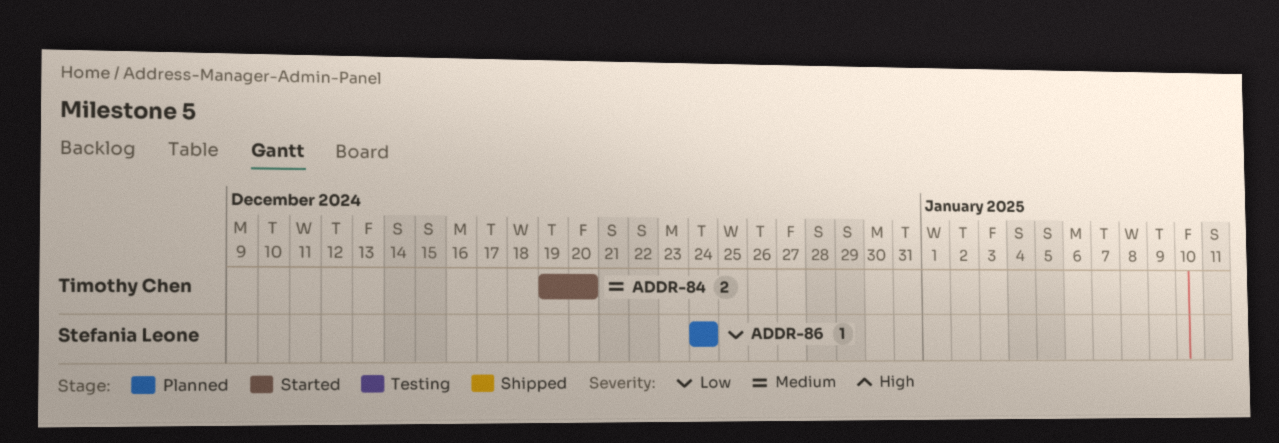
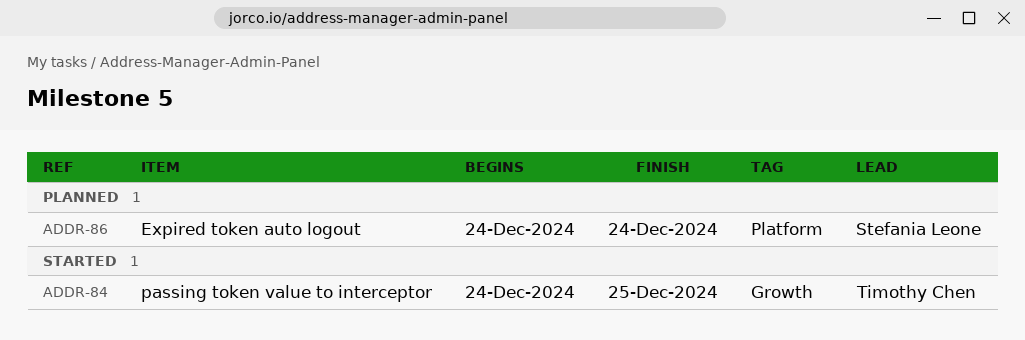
ADDR-84, start: Dec 19 -> Dec 24
ADDR-84, due: Dec 20 -> Dec 25

